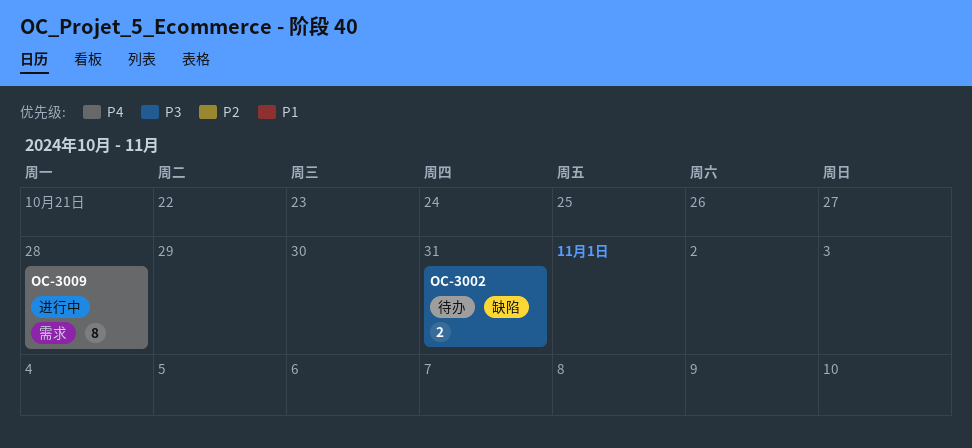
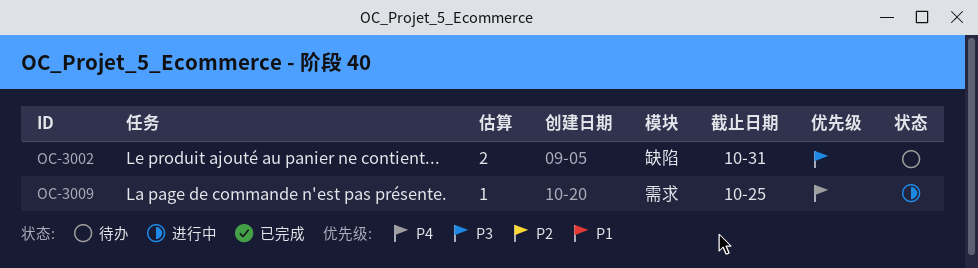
OC-3009, estimate: 8 -> 1
OC-3009, due: Oct 28 -> Oct 25

